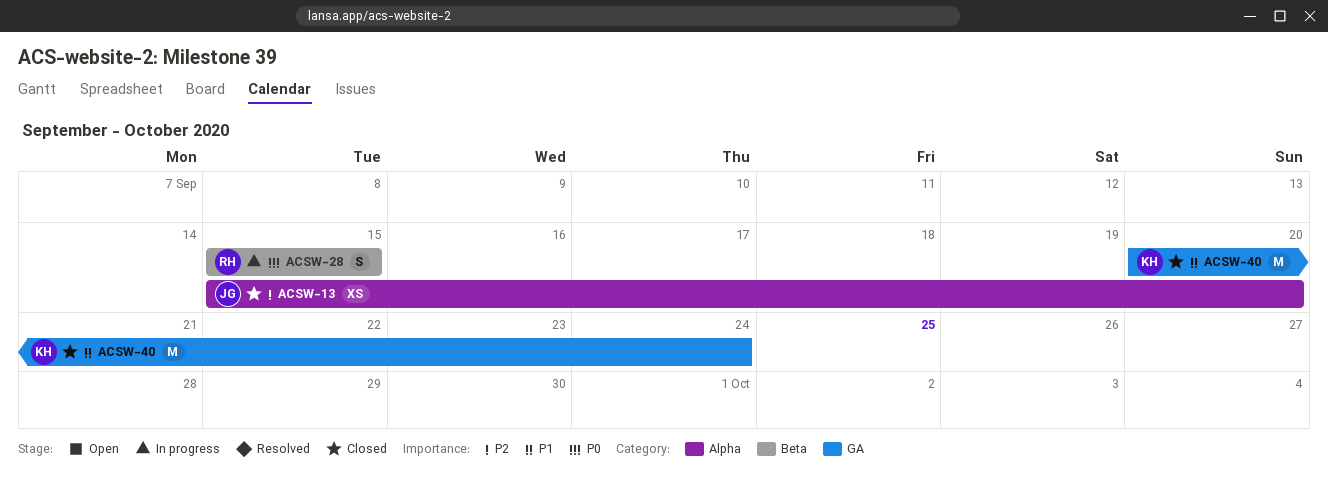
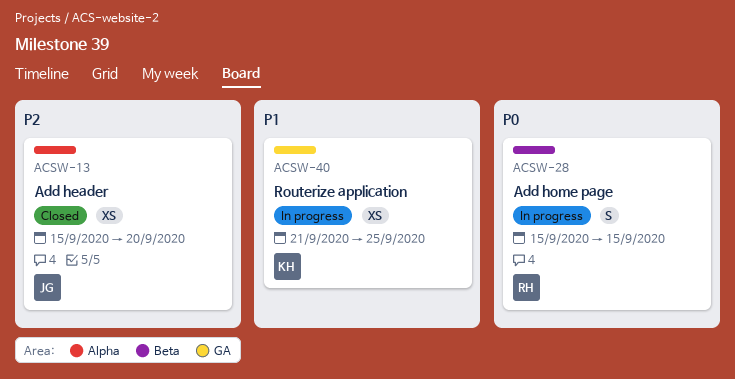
ACSW-40, status: Closed -> In progress
ACSW-40, estimate: M -> XS
ACSW-40, start: Sep 20 -> Sep 21
ACSW-40, due: Sep 24 -> Sep 25

